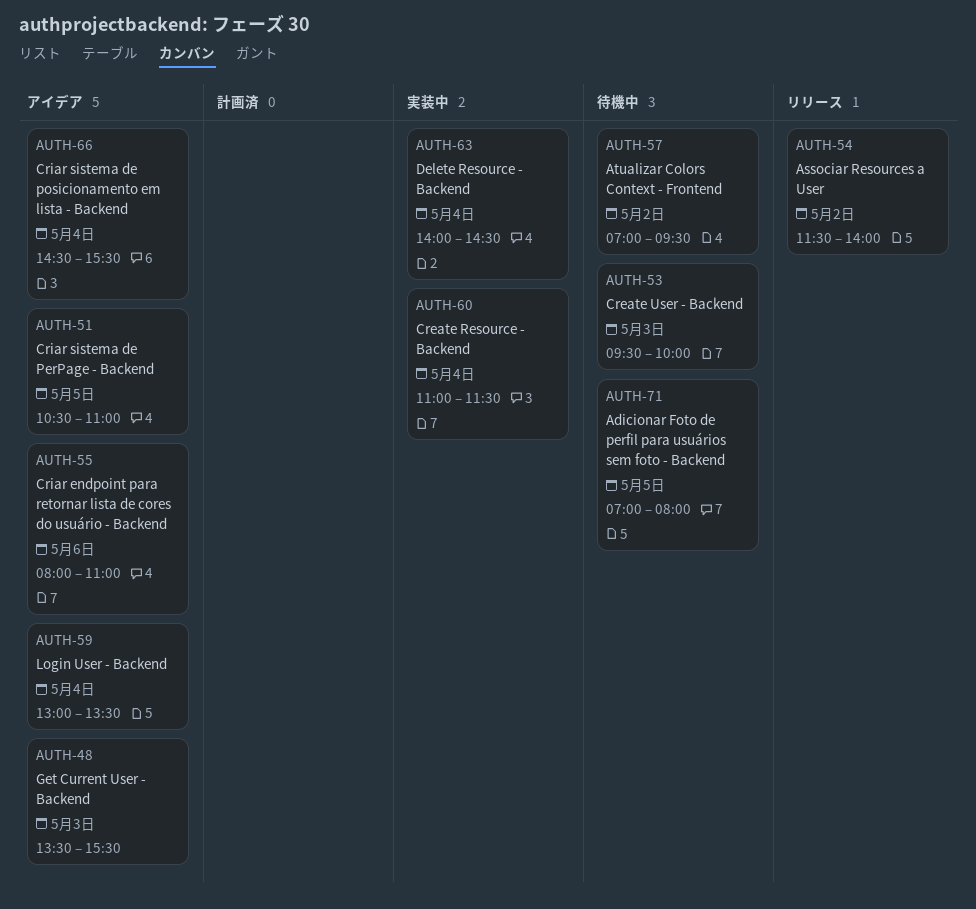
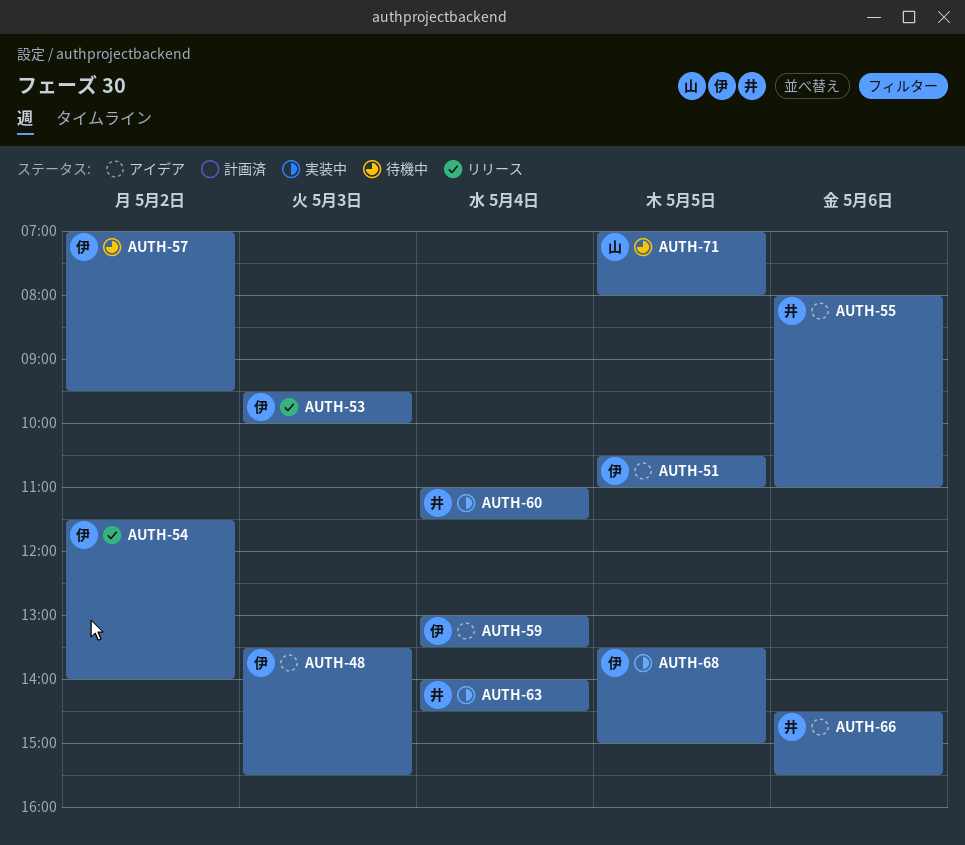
AUTH-53, status: 待機中 -> リリース
AUTH-66, day: May 4 -> May 6
AUTH-68: none -> present

